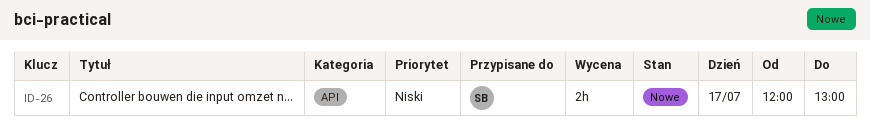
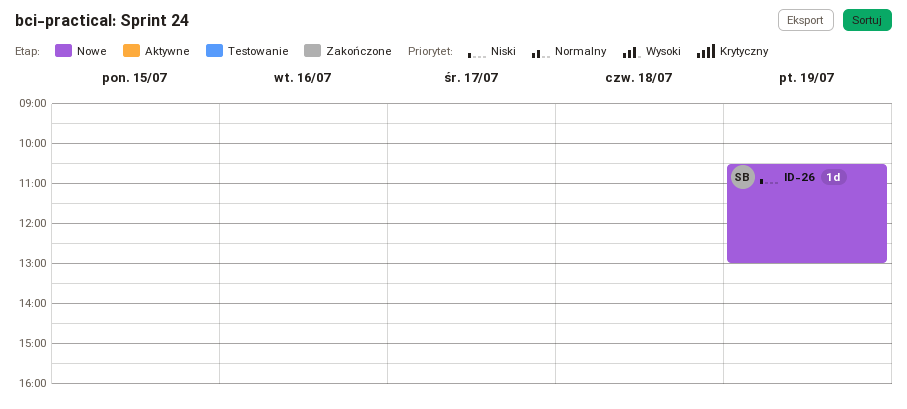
ID-26, estimate: 2h -> 1d
ID-26, day: Jul 17 -> Jul 19
ID-26, begins: 12:00 -> 10:30

